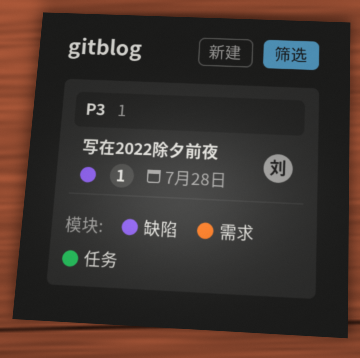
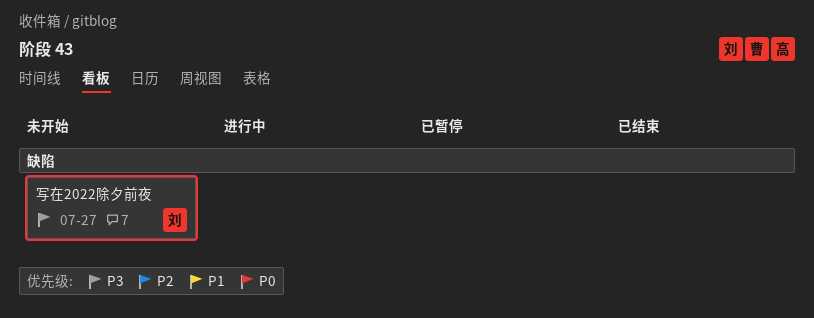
写在2022除夕前夜, due: Jul 28 -> Jul 27

